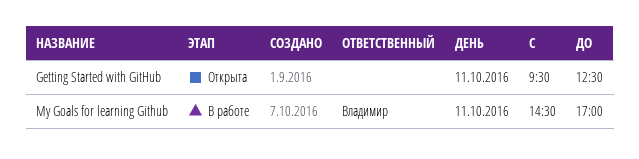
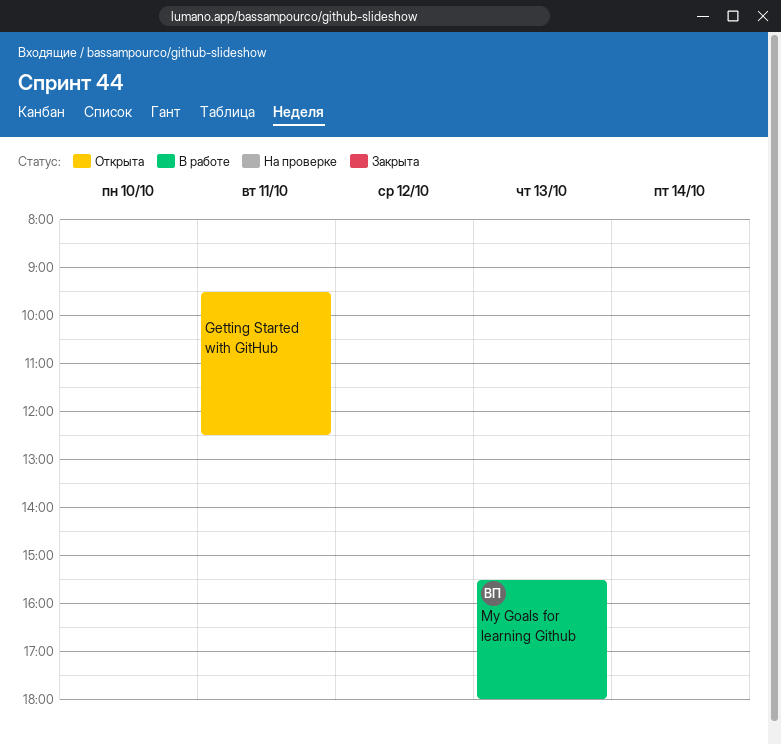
My Goals for learning Github, day: Oct 11 -> Oct 13
My Goals for learning Github, begins: 14:30 -> 15:30
My Goals for learning Github, ends: 17:00 -> 18:00

